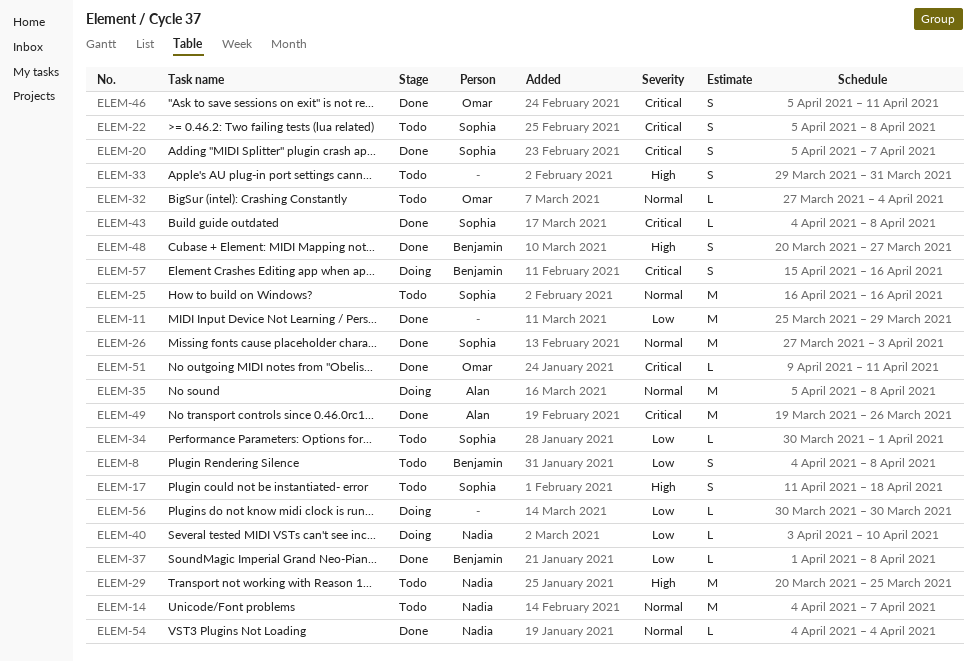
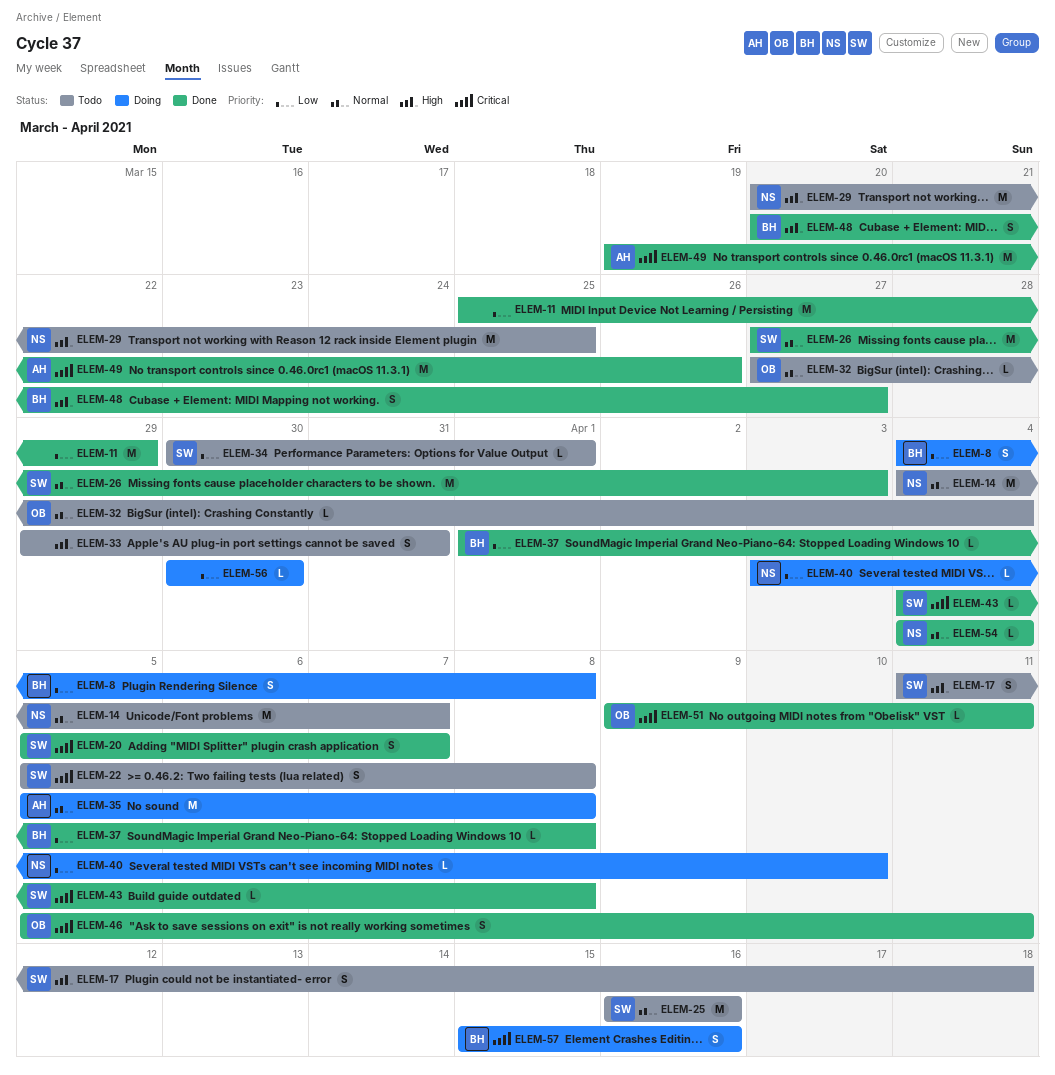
ELEM-8, status: Todo -> Doing

